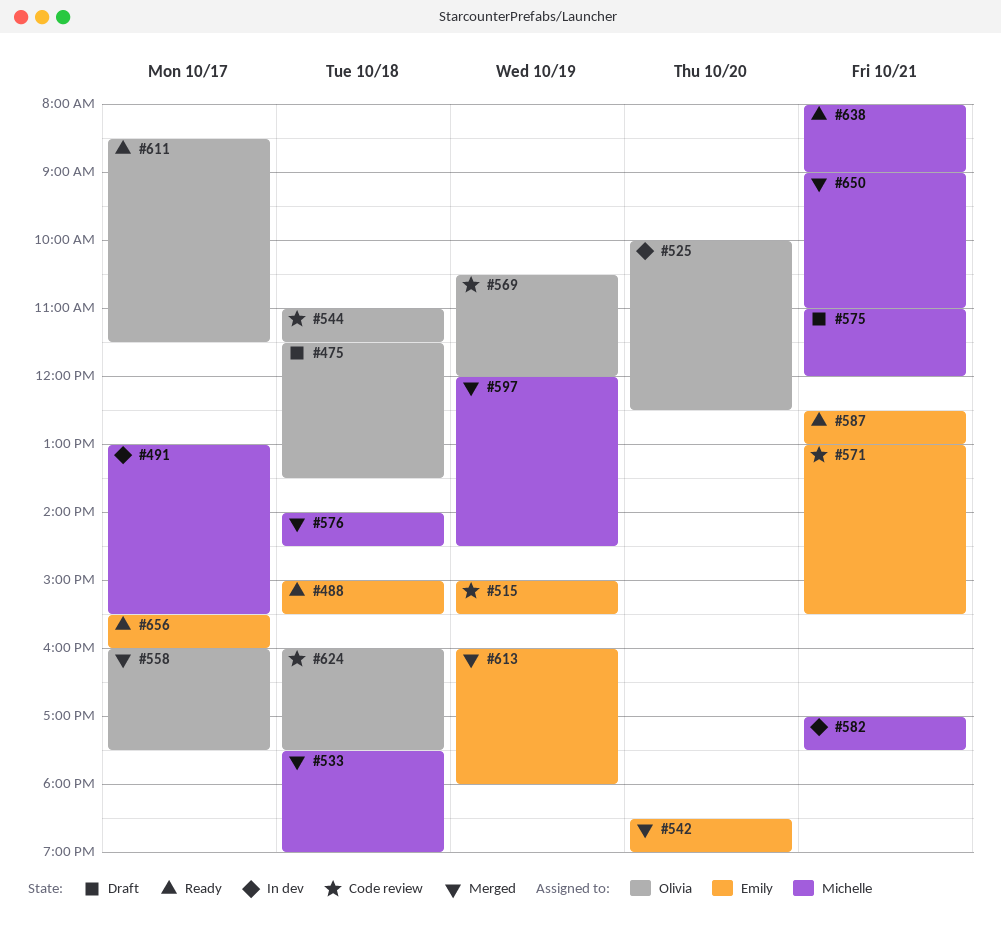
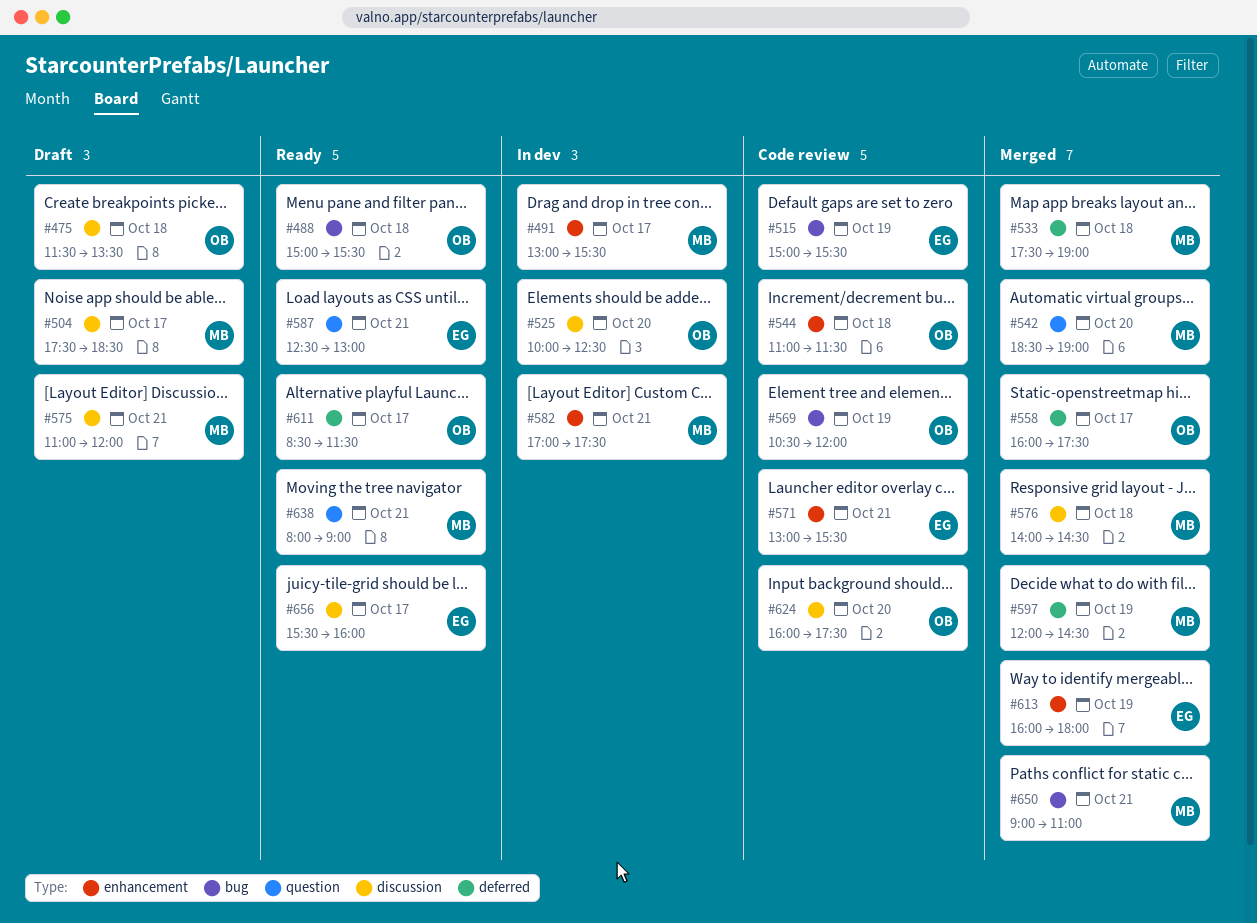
#488, owner: Emily -> Olivia
#504: none -> present
#542, owner: Emily -> Michelle
#624, day: Oct 18 -> Oct 20

